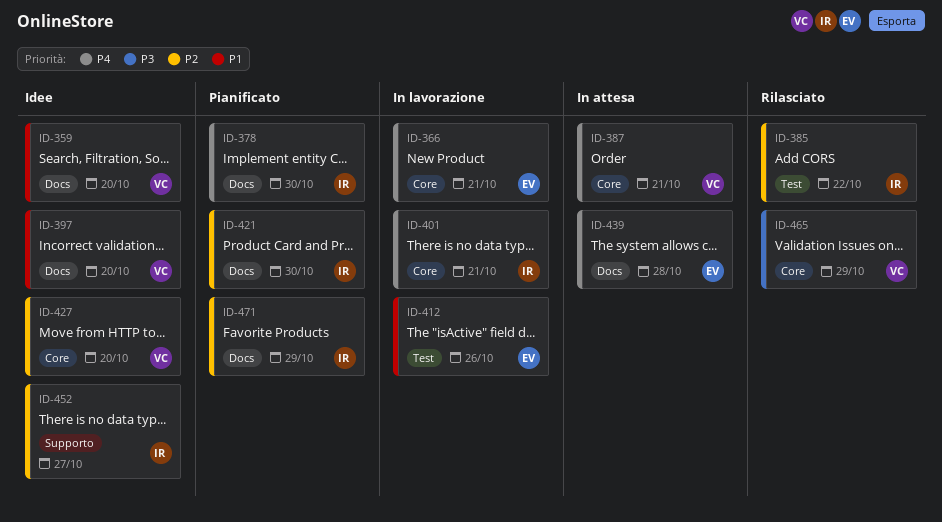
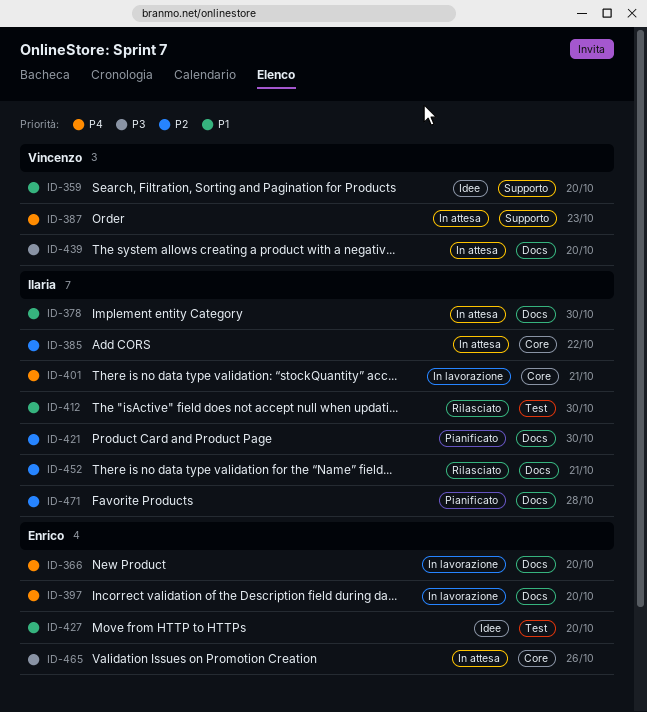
ID-359, label: Docs -> Supporto
ID-366, label: Core -> Docs
ID-366, due: Oct 21 -> Oct 20
ID-378, status: Pianificato -> In attesa
ID-378, priority: P4 -> P1
ID-385, status: Rilasciato -> In attesa
ID-385, label: Test -> Core
ID-387, label: Core -> Supporto
ID-387, due: Oct 21 -> Oct 23
ID-397, status: Idee -> In lavorazione
ID-397, owner: Vincenzo -> Enrico
ID-397, priority: P1 -> P4
ID-412, status: In lavorazione -> Rilasciato
ID-412, owner: Enrico -> Ilaria
ID-412, due: Oct 26 -> Oct 30
ID-427, owner: Vincenzo -> Enrico
ID-427, priority: P2 -> P1
ID-427, label: Core -> Test
ID-439, owner: Enrico -> Vincenzo
ID-439, priority: P4 -> P3
ID-439, due: Oct 28 -> Oct 20
ID-452, status: Idee -> Rilasciato
ID-452, label: Supporto -> Docs
ID-452, due: Oct 27 -> Oct 21
ID-465, status: Rilasciato -> In attesa
ID-465, owner: Vincenzo -> Enrico
ID-465, due: Oct 29 -> Oct 26
ID-471, due: Oct 29 -> Oct 28

